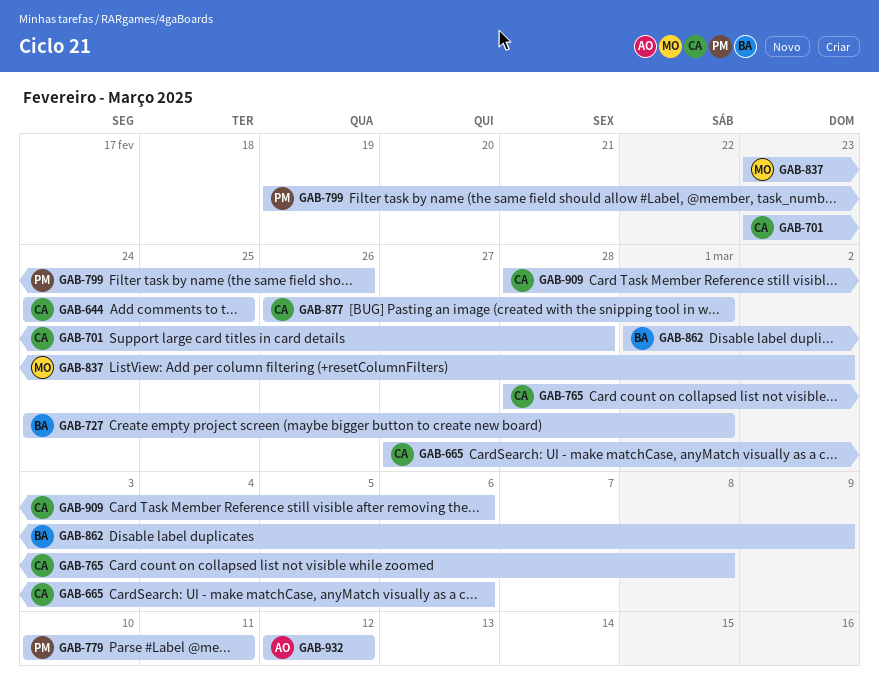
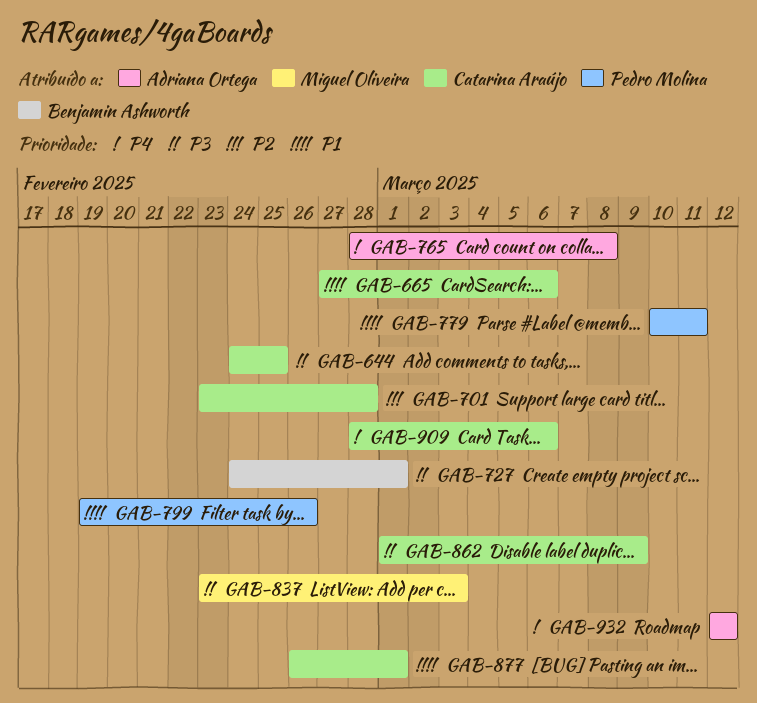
GAB-765, owner: Catarina Araújo -> Adriana Ortega
GAB-837, due: Mar 2 -> Mar 3
GAB-862, owner: Benjamin Ashworth -> Catarina Araújo

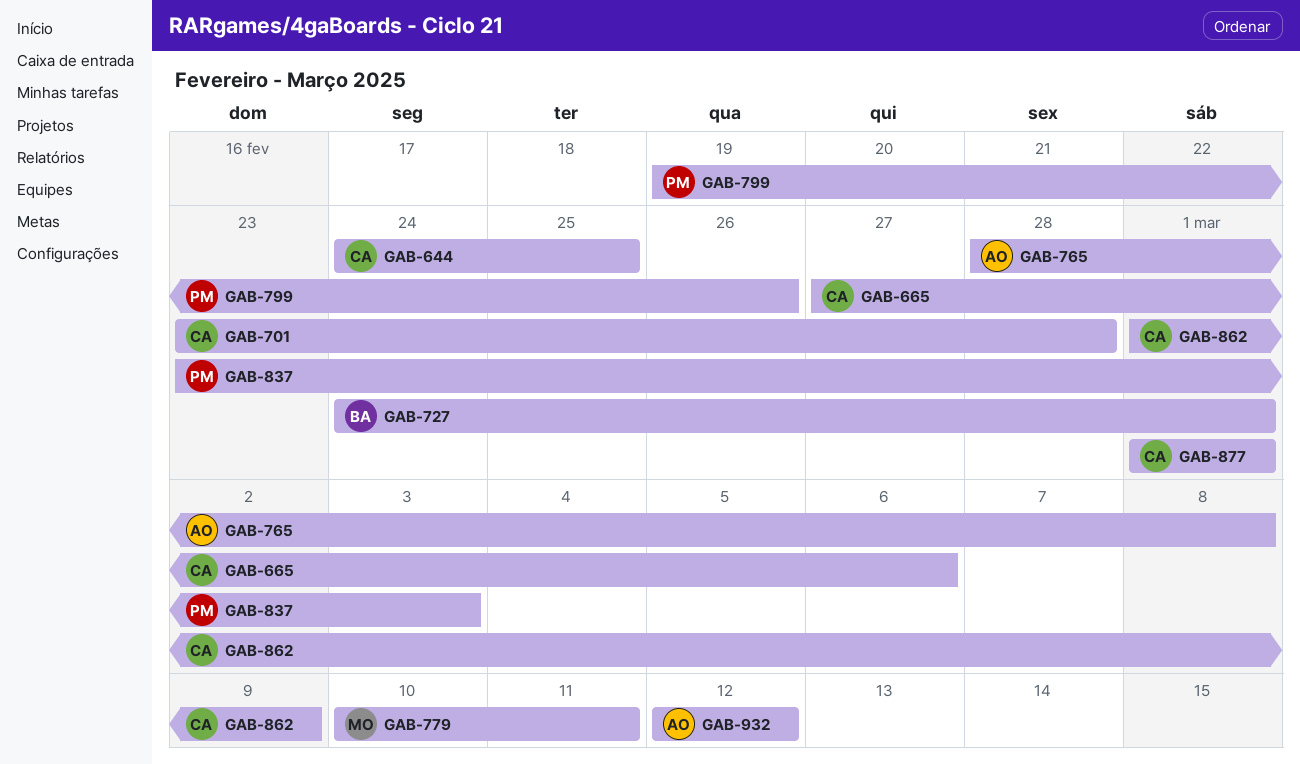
GAB-779, owner: Pedro Molina -> Miguel Oliveira
GAB-837, owner: Miguel Oliveira -> Pedro Molina
GAB-877, start: Feb 26 -> Mar 1
GAB-909: present -> none

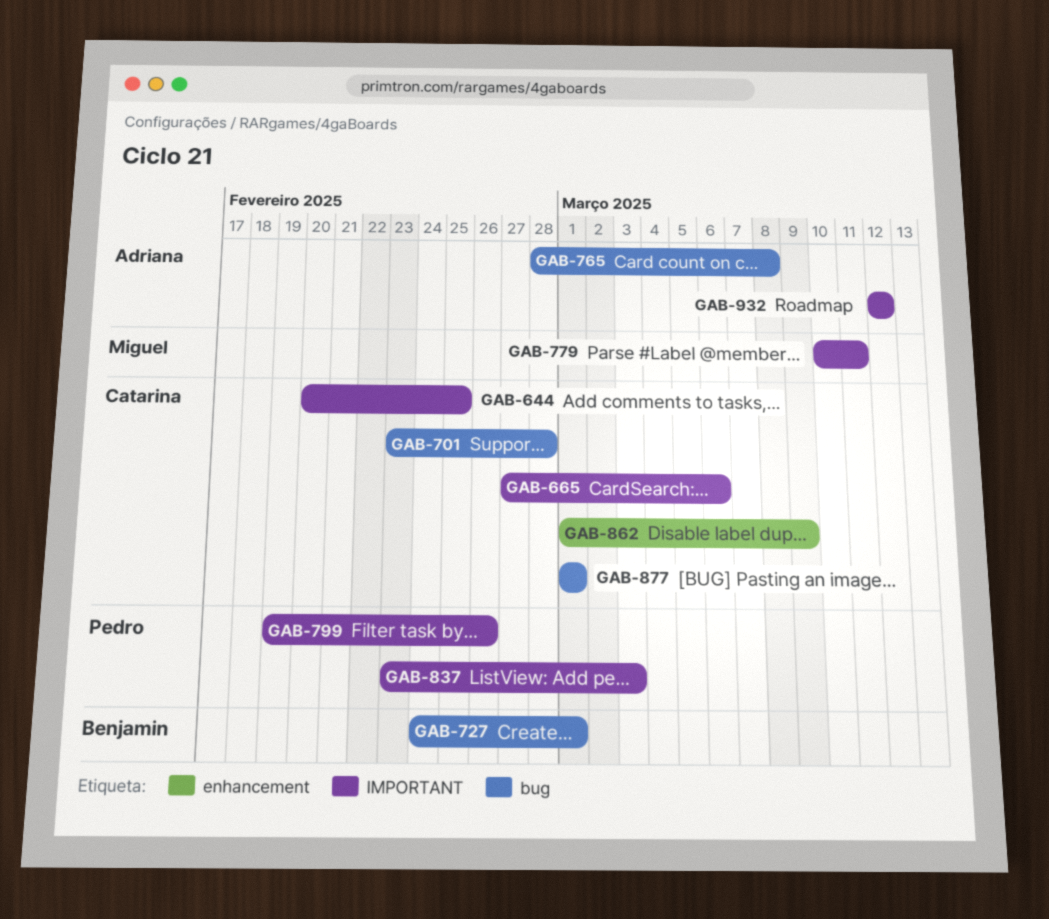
GAB-644, start: Feb 24 -> Feb 20

